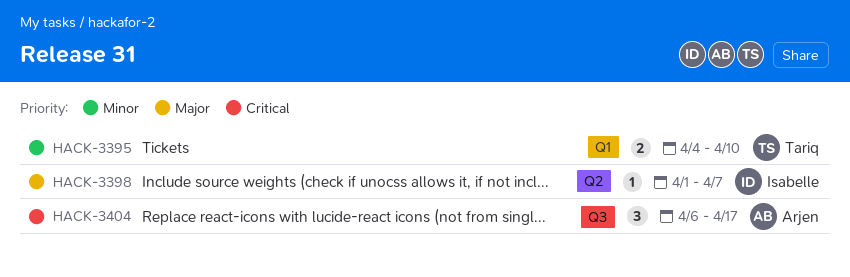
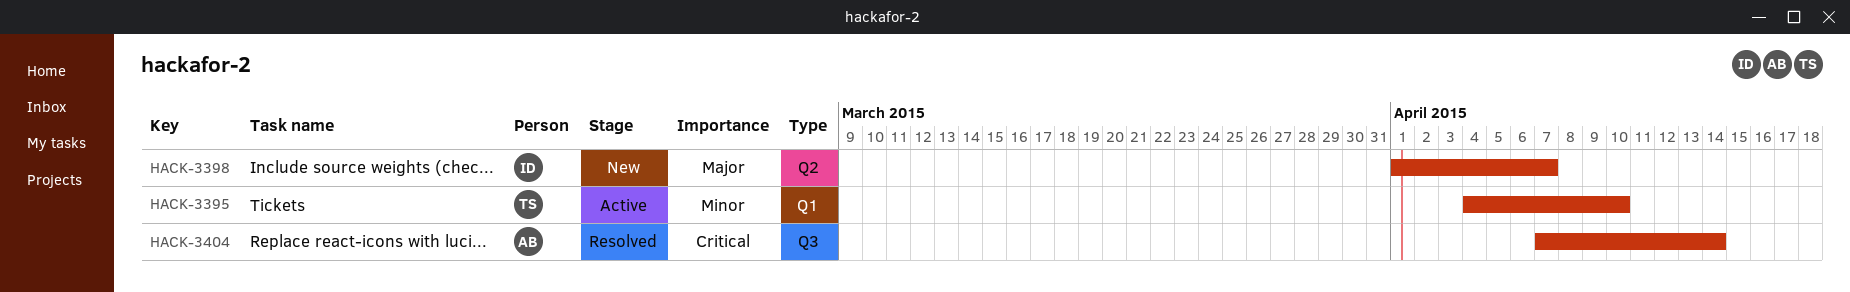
HACK-3404, start: Apr 6 -> Apr 7
HACK-3404, due: Apr 17 -> Apr 14

